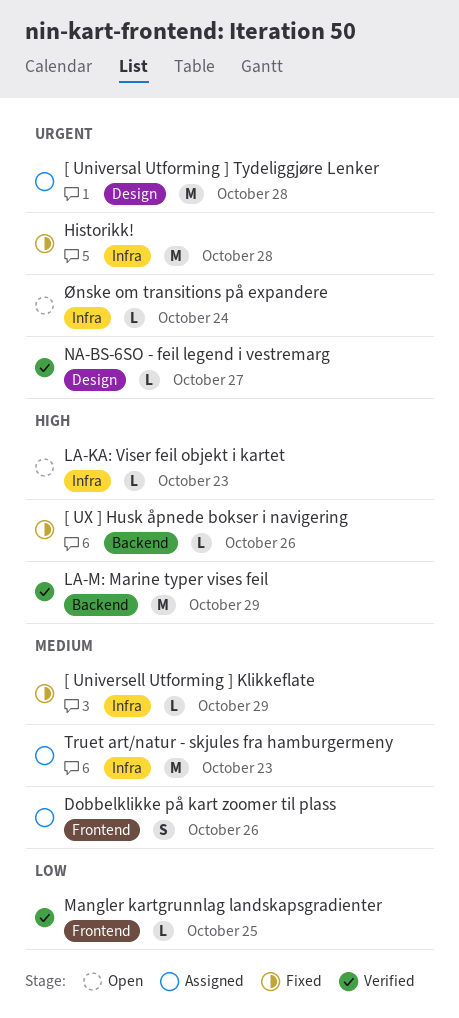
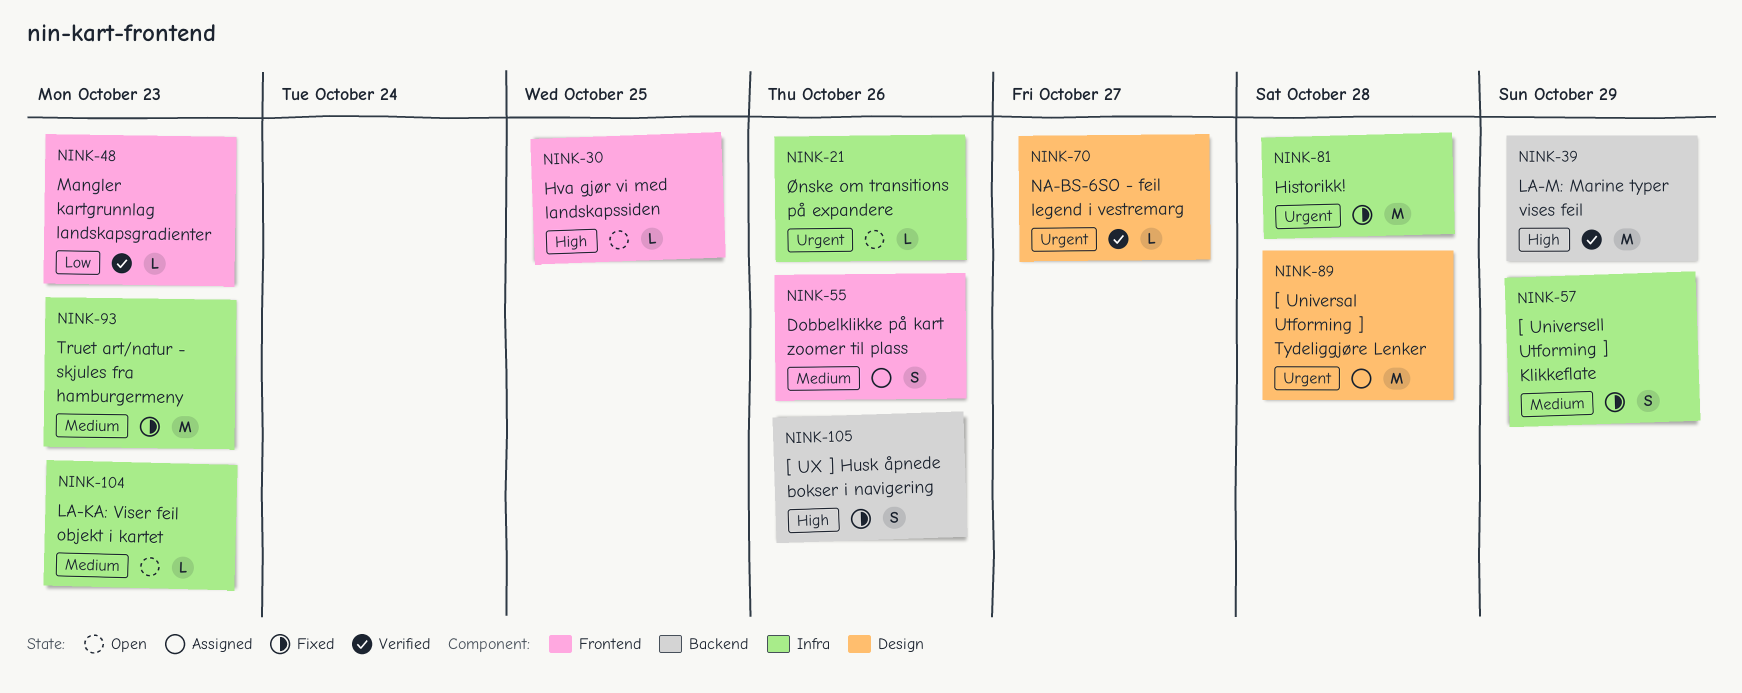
[ Universell Utforming ] Klikkeflate, estimate: L -> S
[ UX ] Husk åpnede bokser i navigering, estimate: L -> S
Hva gjør vi med landskapssiden: none -> present
LA-KA: Viser feil objekt i kartet, priority: High -> Medium
Mangler kartgrunnlag landskapsgradienter, due: Oct 25 -> Oct 23
Truet art/natur - skjules fra hamburgermeny, status: Assigned -> Fixed
Ønske om transitions på expandere, due: Oct 24 -> Oct 26

